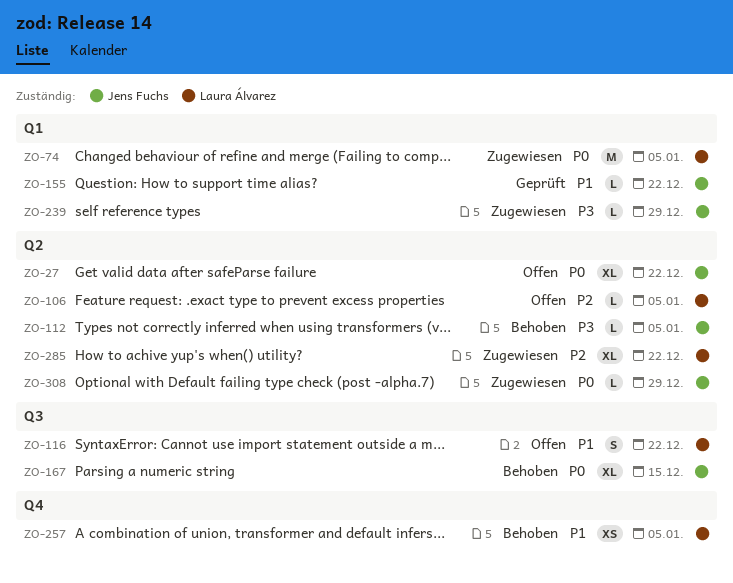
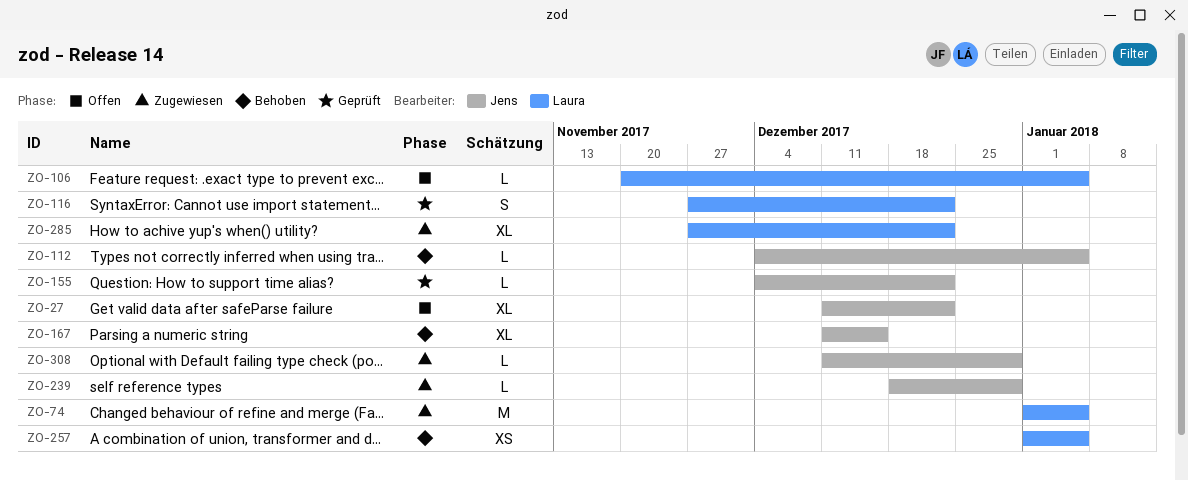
ZO-116, status: Offen -> Geprüft

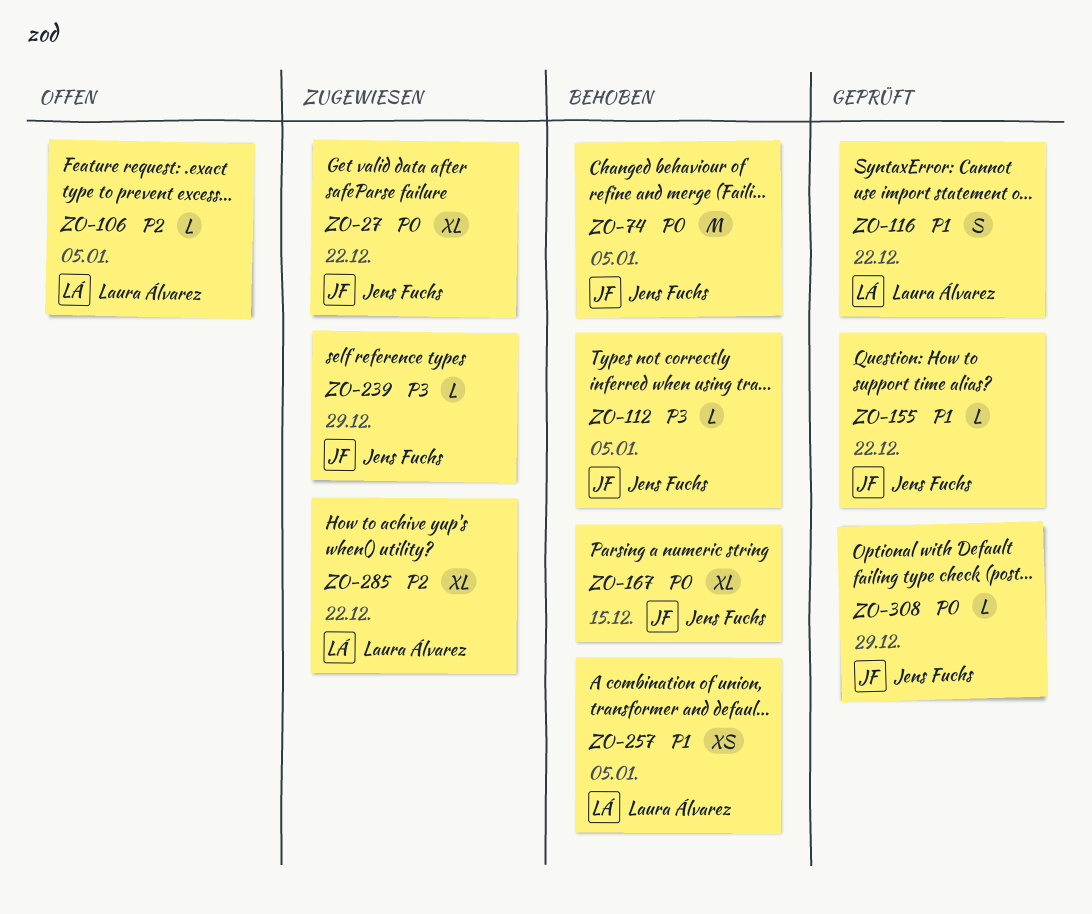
ZO-27, status: Offen -> Zugewiesen
ZO-74, status: Zugewiesen -> Behoben
ZO-74, owner: Laura Álvarez -> Jens Fuchs
ZO-308, status: Zugewiesen -> Geprüft

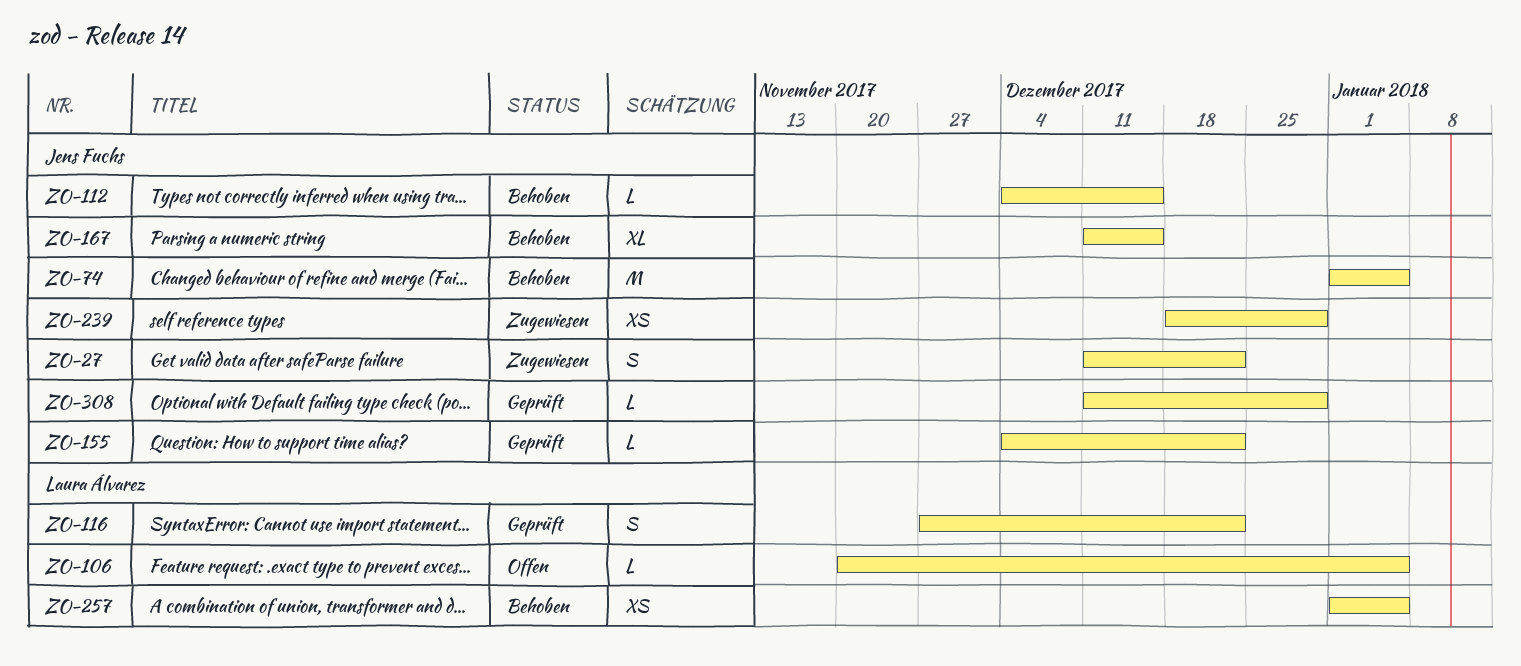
ZO-27, estimate: XL -> S
ZO-112, due: Jan 5 -> Dec 15
ZO-239, estimate: L -> XS
ZO-285: present -> none

